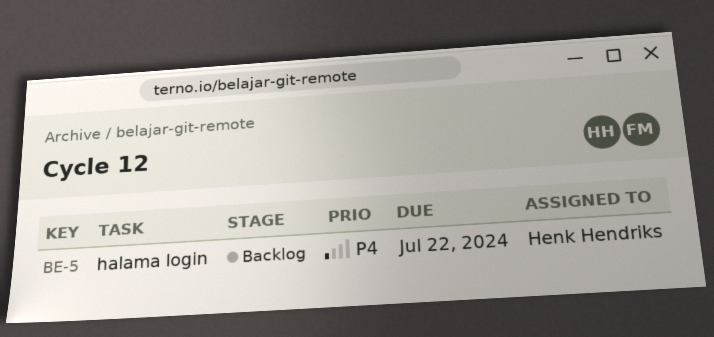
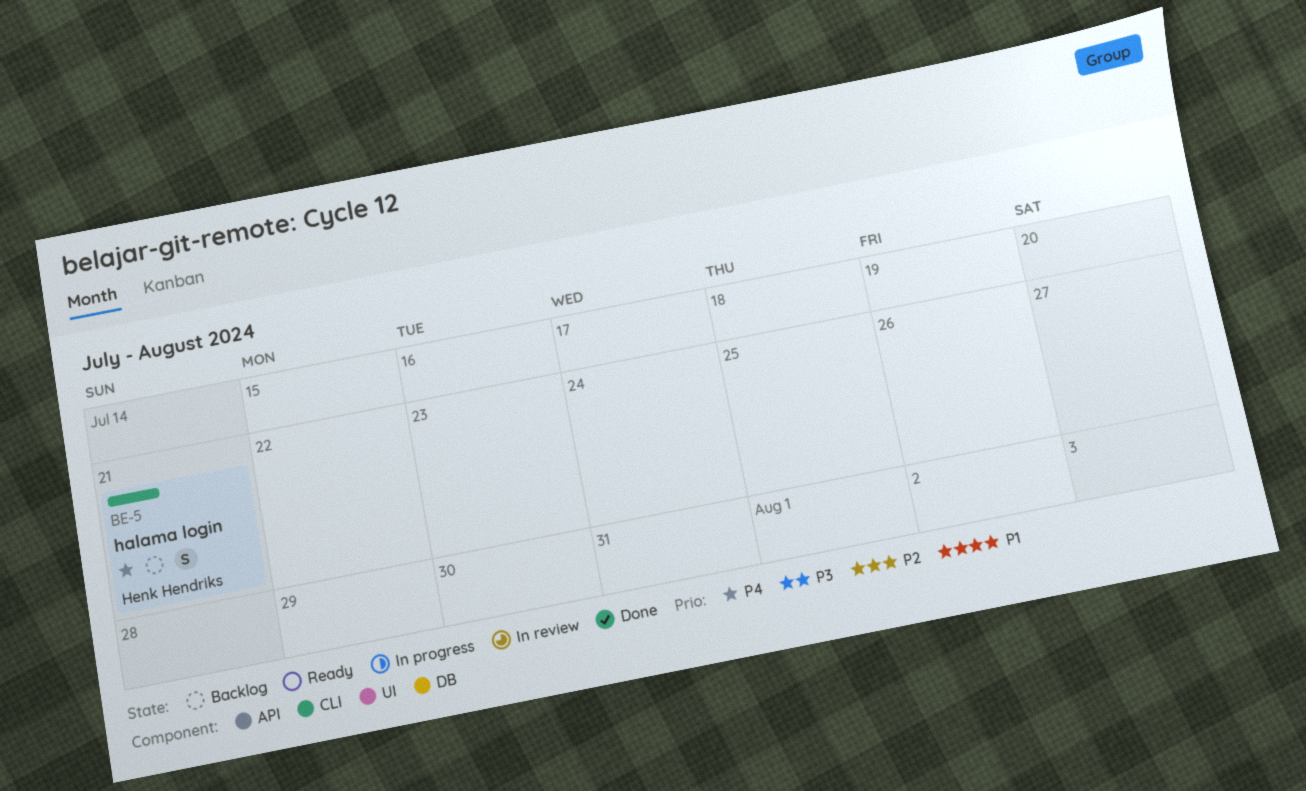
BE-5, due: Jul 22 -> Jul 21

